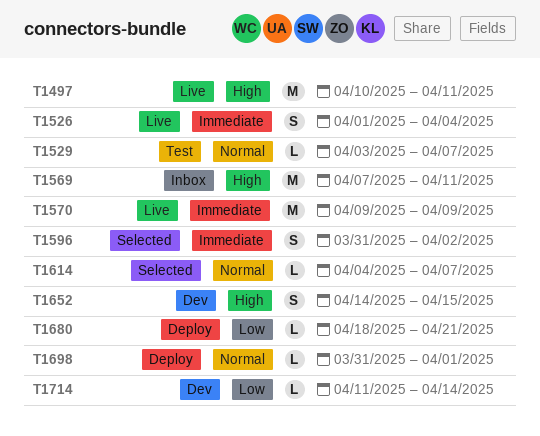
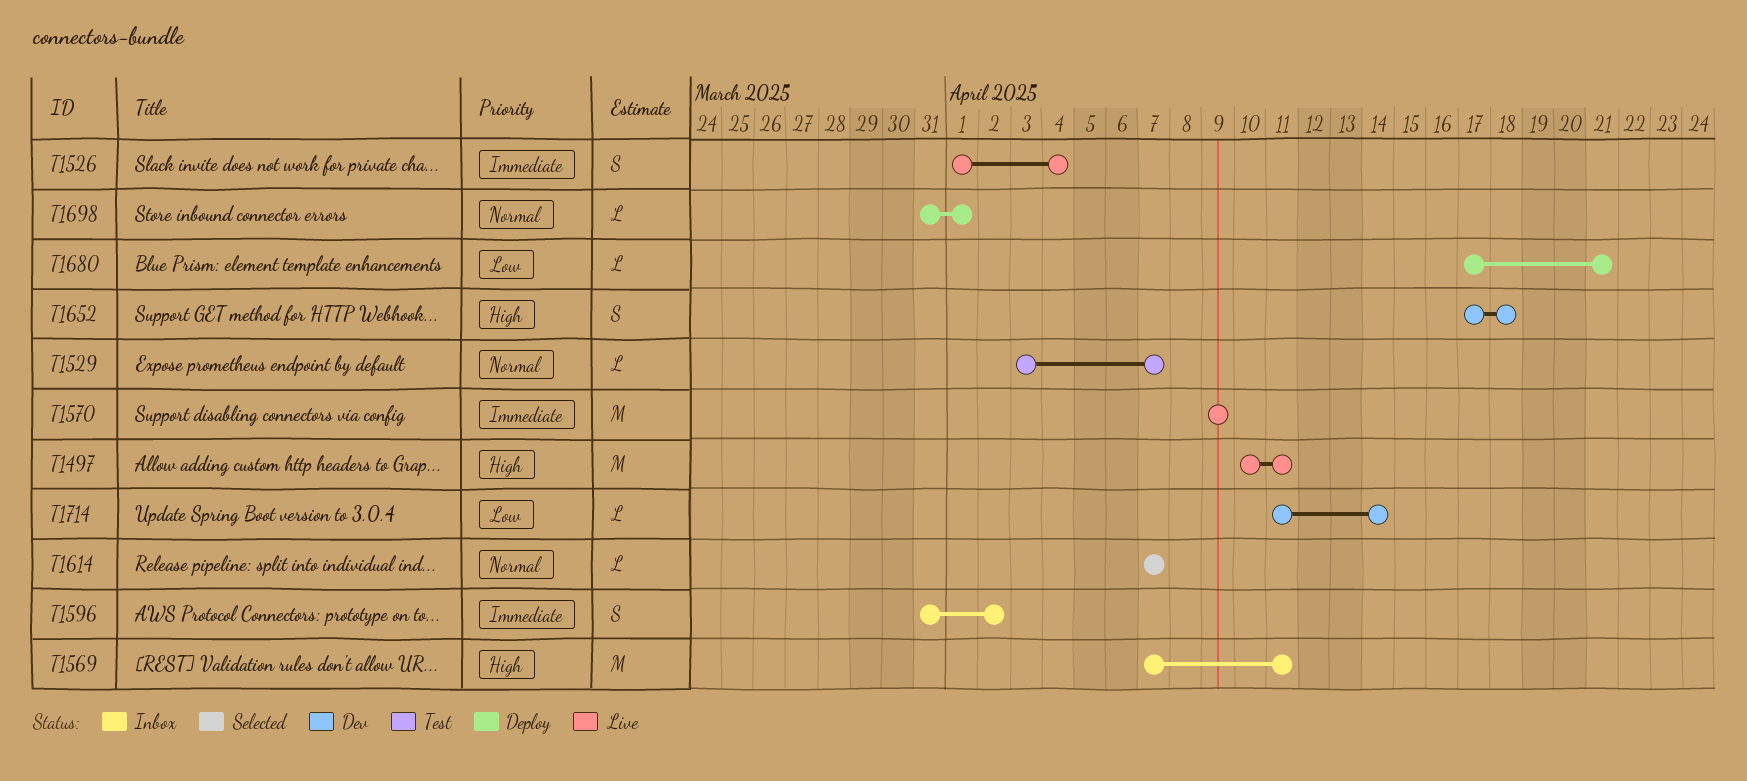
T1596, status: Selected -> Inbox
T1614, start: Apr 4 -> Apr 7
T1652, start: Apr 14 -> Apr 17
T1652, due: Apr 15 -> Apr 18
T1680, start: Apr 18 -> Apr 17

